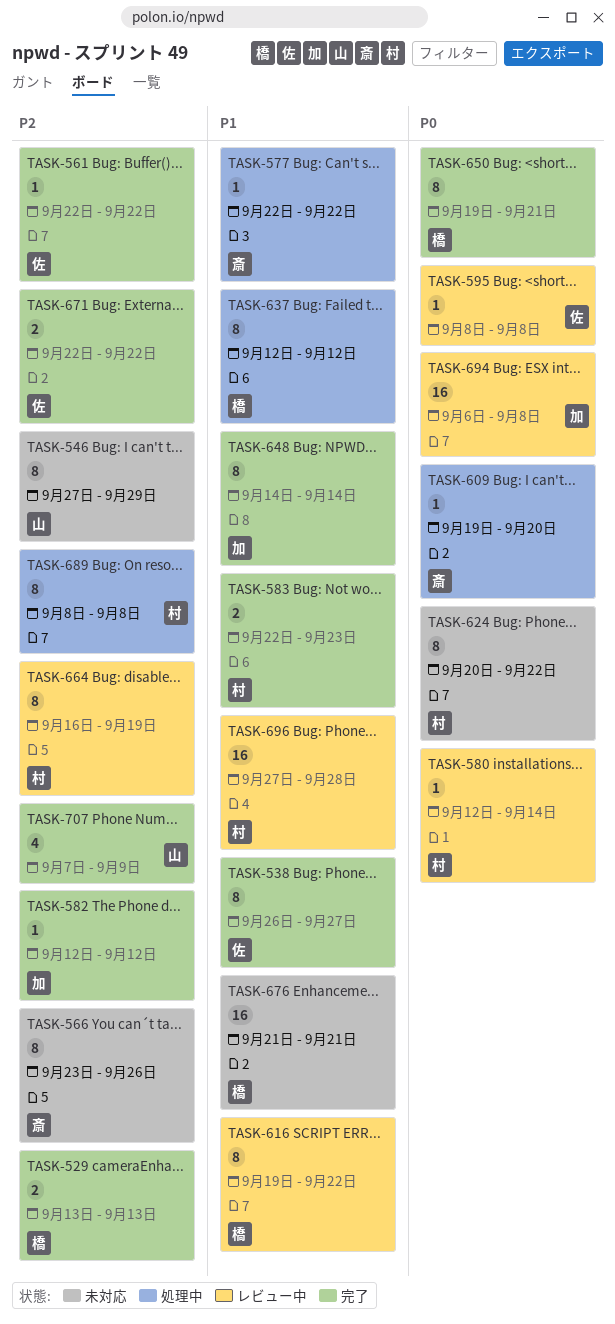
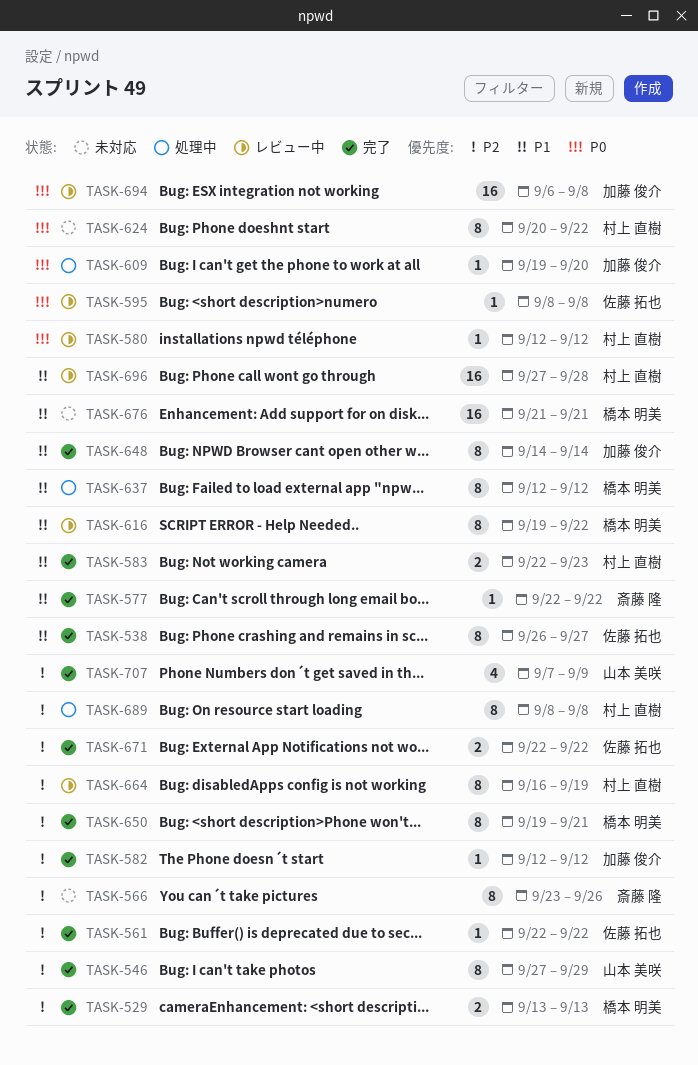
TASK-546, status: 未対応 -> 完了
TASK-577, status: 処理中 -> 完了
TASK-580, due: Sep 14 -> Sep 12
TASK-609, owner: 斎藤 隆 -> 加藤 俊介
TASK-650, priority: P0 -> P2

